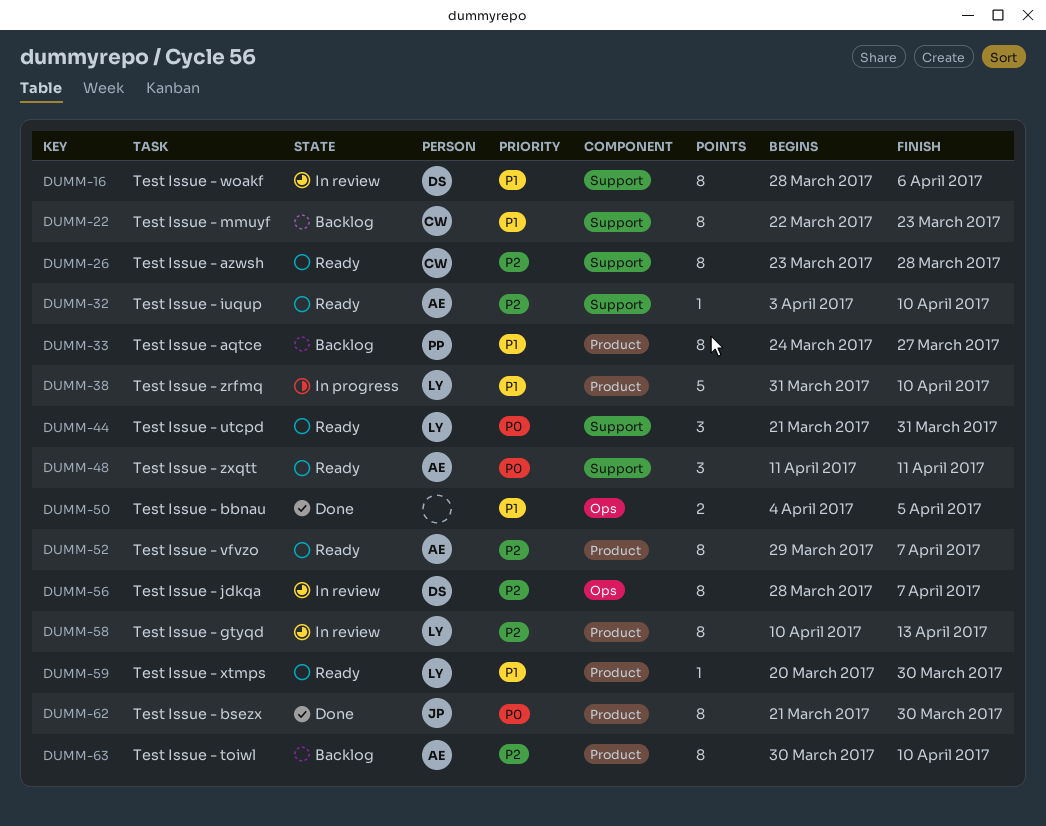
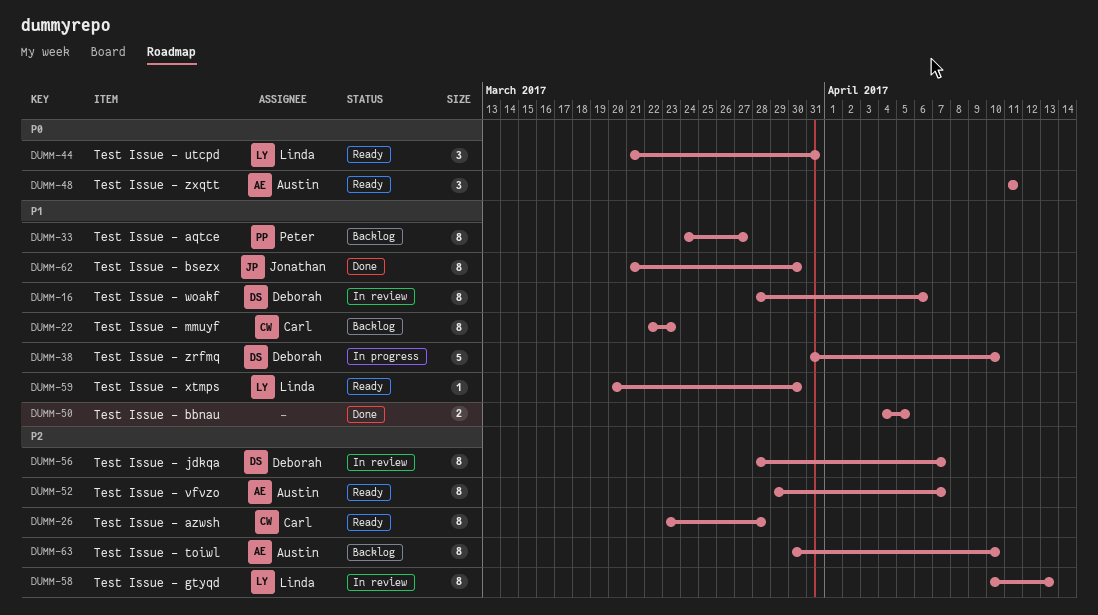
DUMM-32: present -> none
DUMM-38, owner: Linda -> Deborah
DUMM-62, priority: P0 -> P1

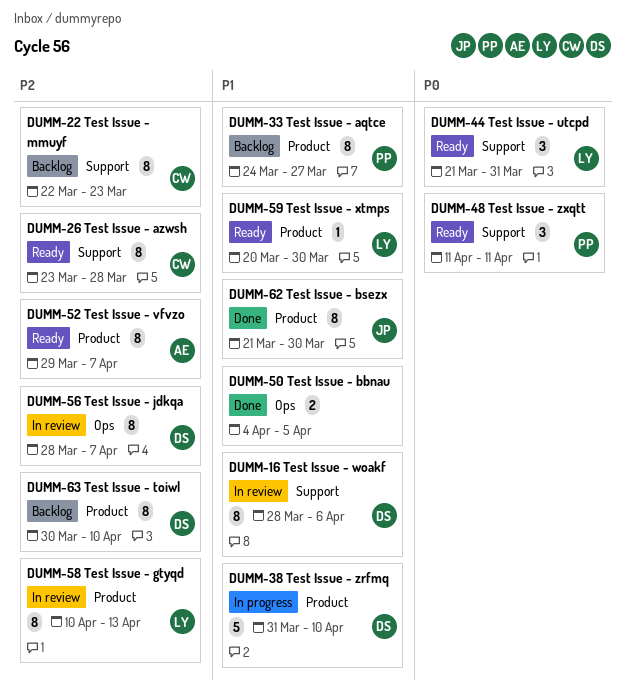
DUMM-22, priority: P1 -> P2
DUMM-48, owner: Austin -> Peter
DUMM-63, owner: Austin -> Deborah

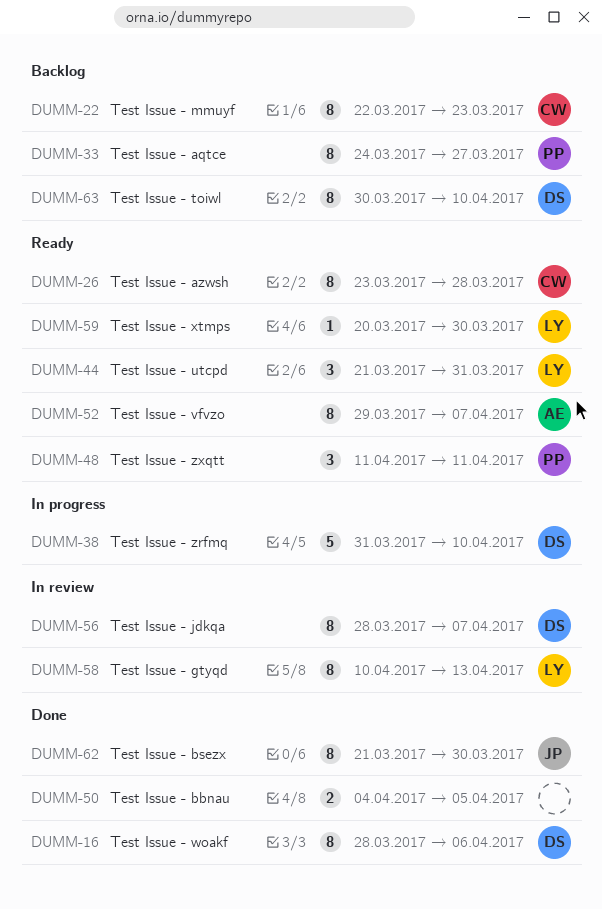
DUMM-16, status: In review -> Done

